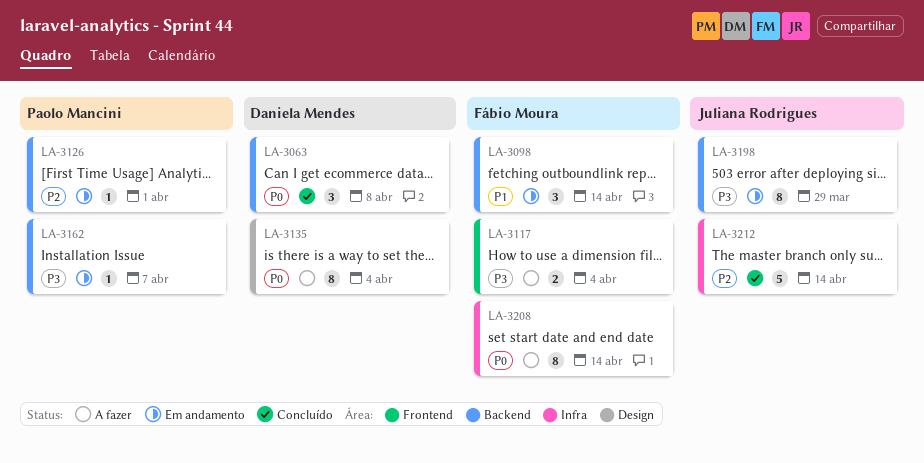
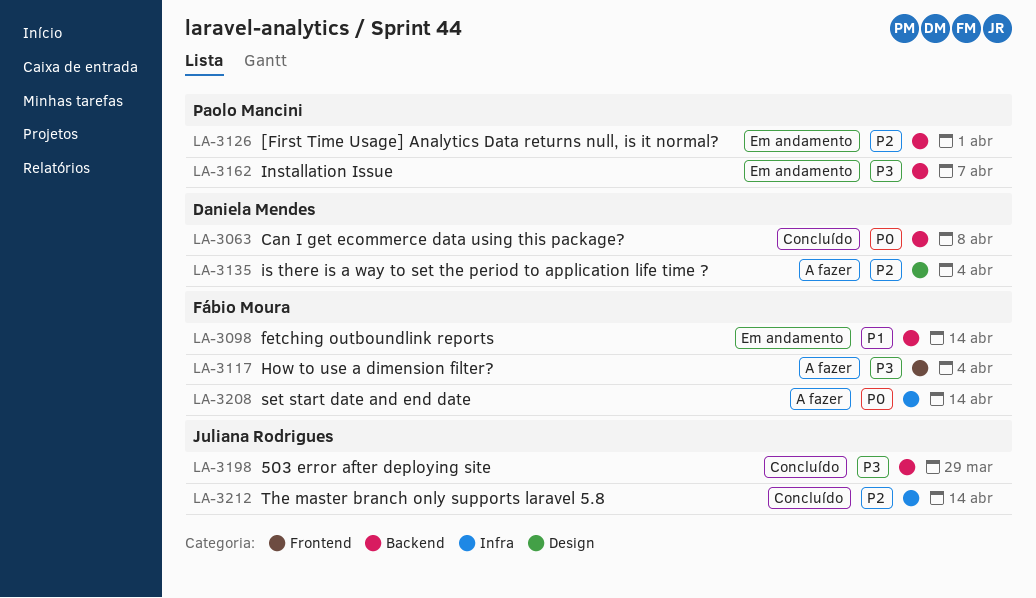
LA-3135, priority: P0 -> P2
LA-3198, status: Em andamento -> Concluído

